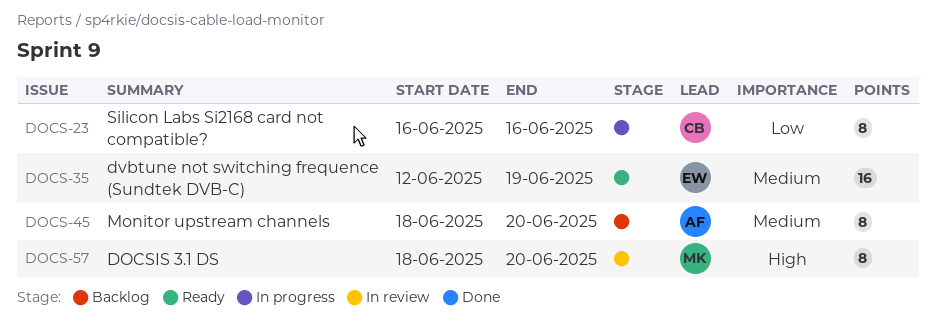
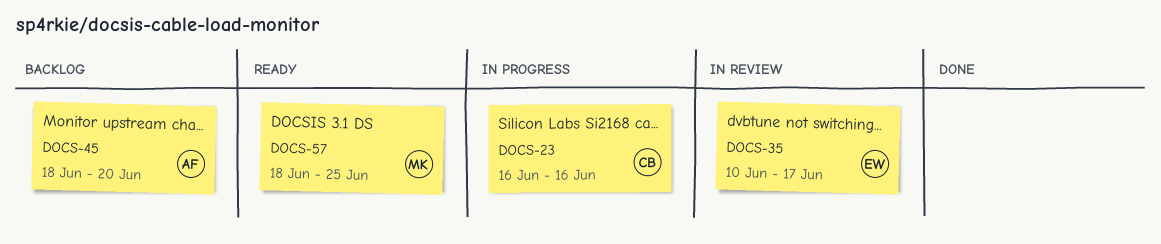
DOCS-35, status: Ready -> In review
DOCS-35, start: Jun 12 -> Jun 10
DOCS-35, due: Jun 19 -> Jun 17
DOCS-57, status: In review -> Ready
DOCS-57, due: Jun 20 -> Jun 25

